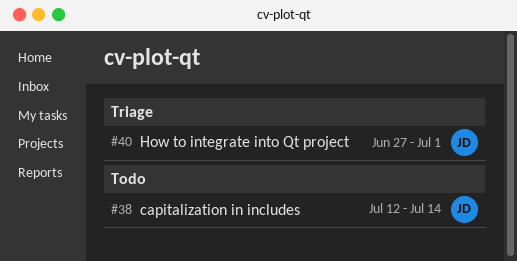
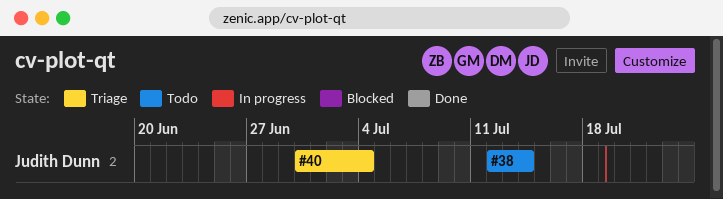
#40, start: Jun 27 -> Jun 30
#40, due: Jul 1 -> Jul 4

